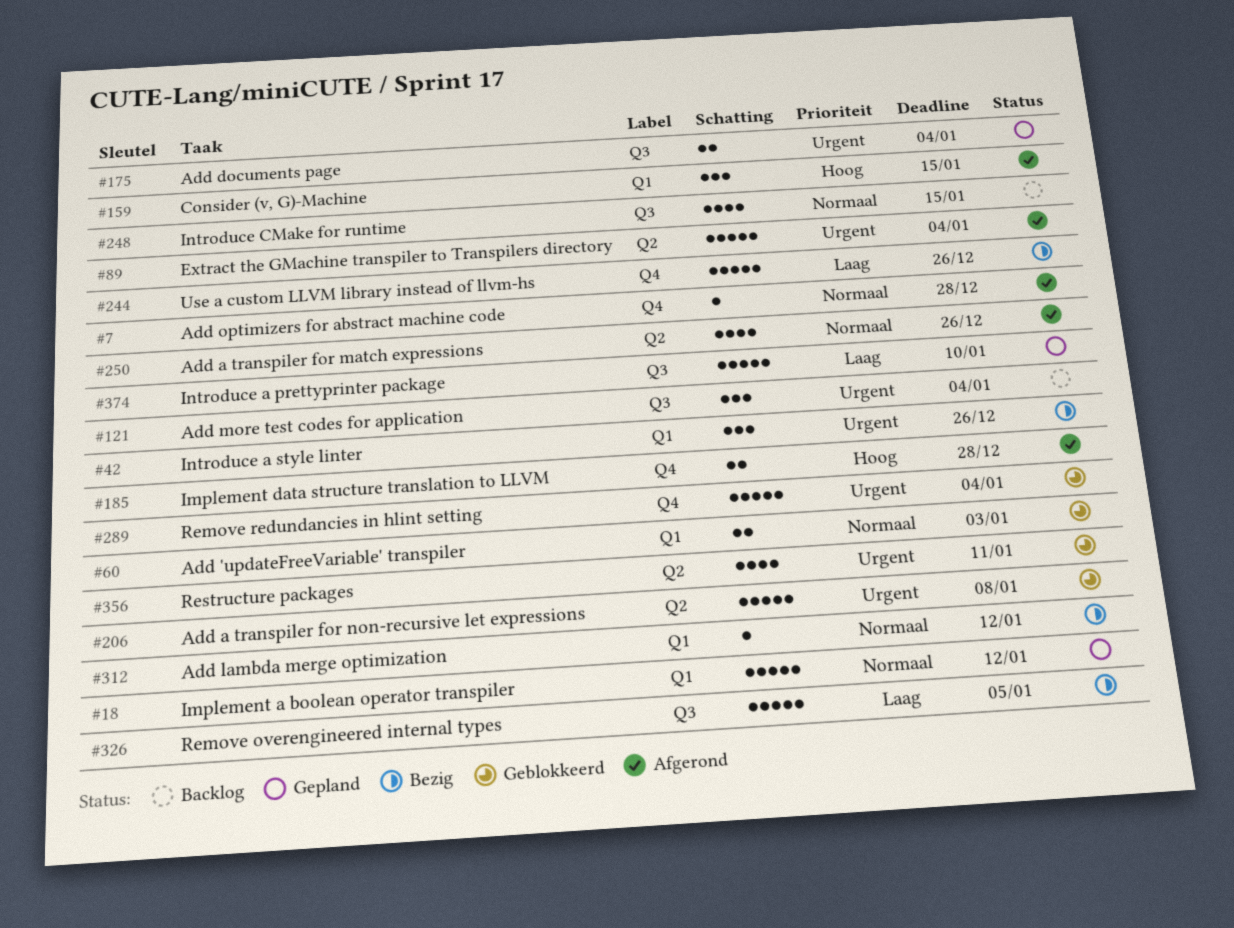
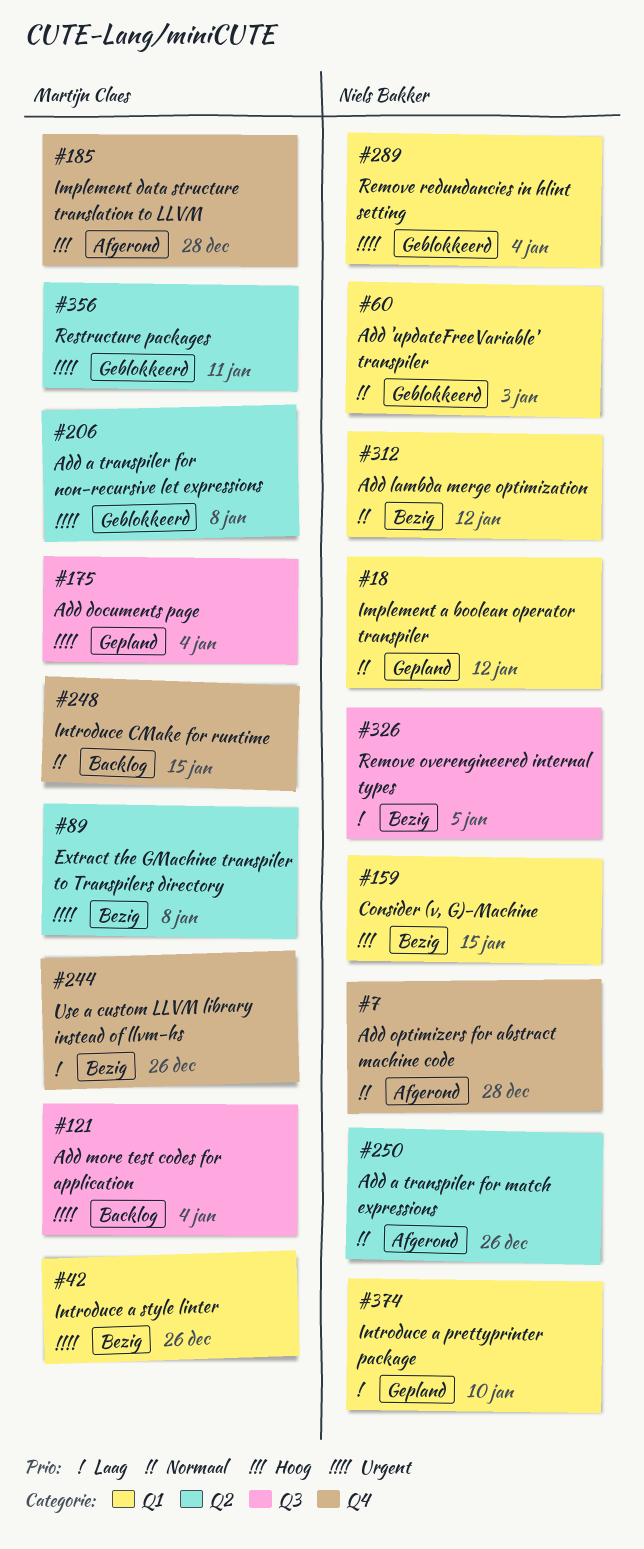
#89, status: Afgerond -> Bezig
#89, due: Jan 4 -> Jan 8
#159, status: Afgerond -> Bezig
#248, label: Q3 -> Q4
#289, label: Q4 -> Q1
#374, label: Q3 -> Q1

